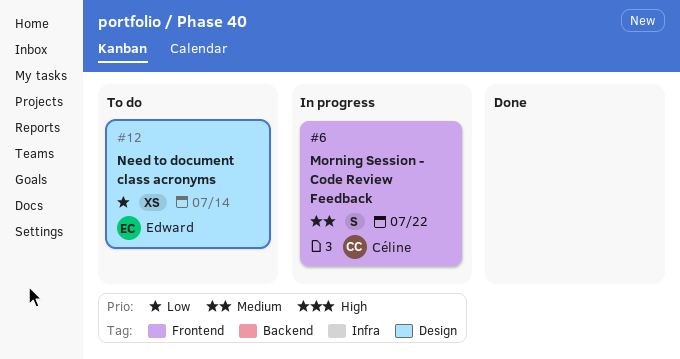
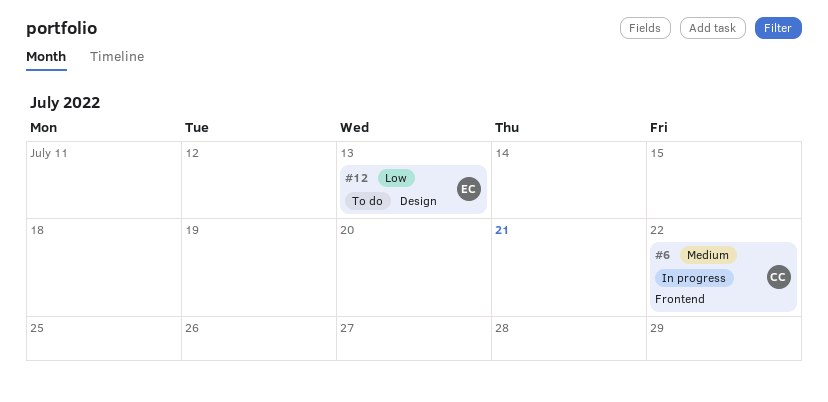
#12, due: Jul 14 -> Jul 13

